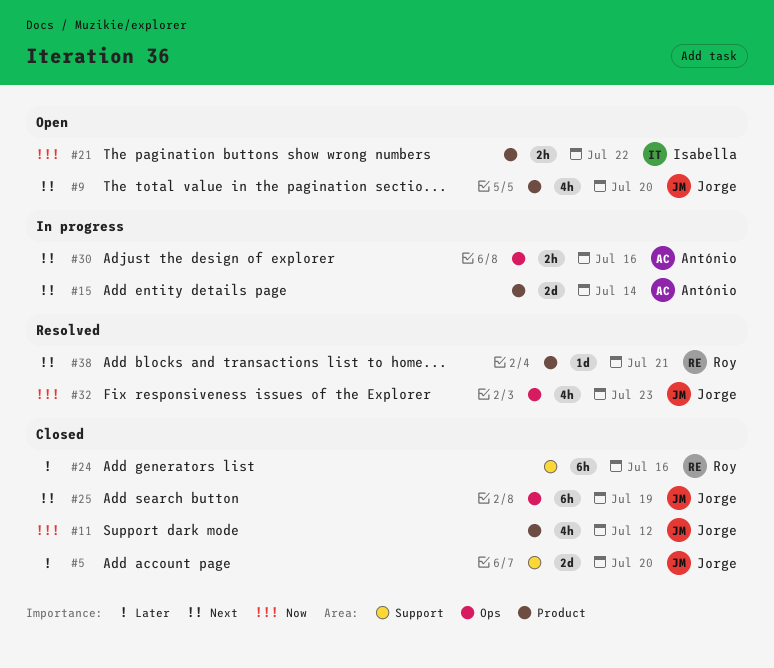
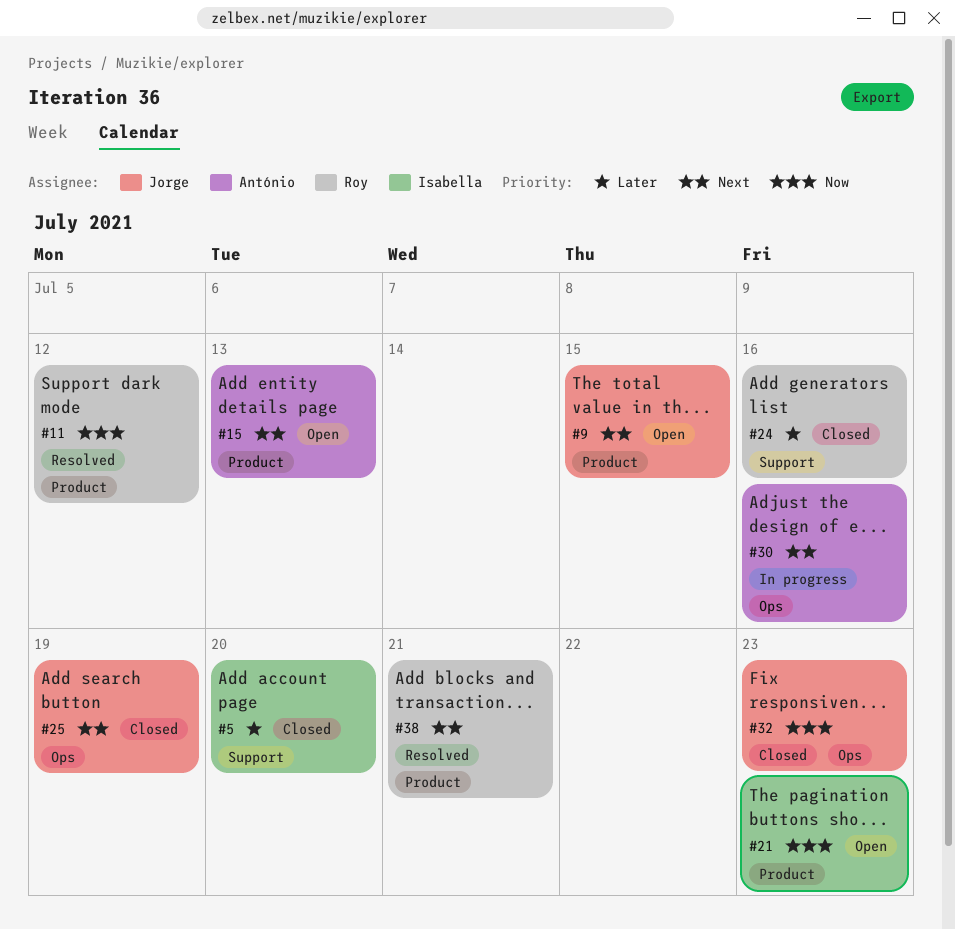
#5, owner: Jorge -> Isabella
#9, due: Jul 20 -> Jul 15
#11, status: Closed -> Resolved
#11, owner: Jorge -> Roy
#15, status: In progress -> Open
#15, due: Jul 14 -> Jul 13
#21, due: Jul 22 -> Jul 23
#32, status: Resolved -> Closed

